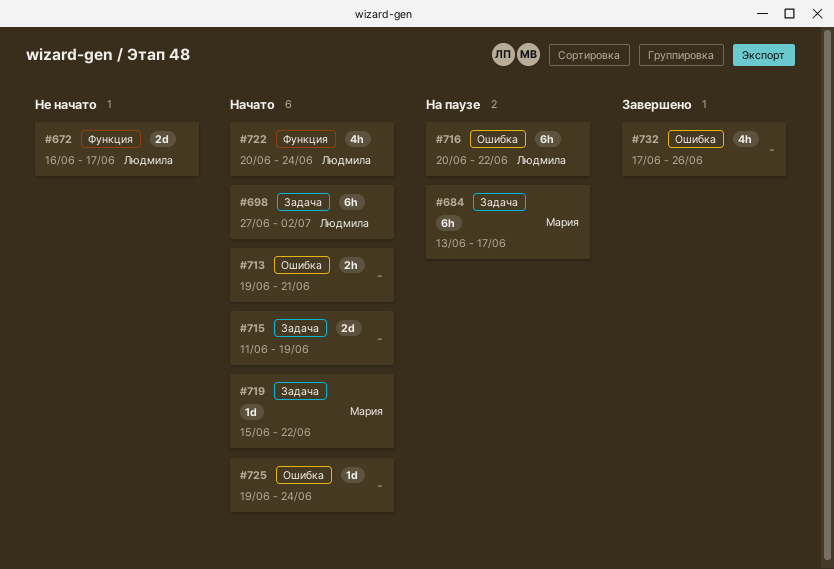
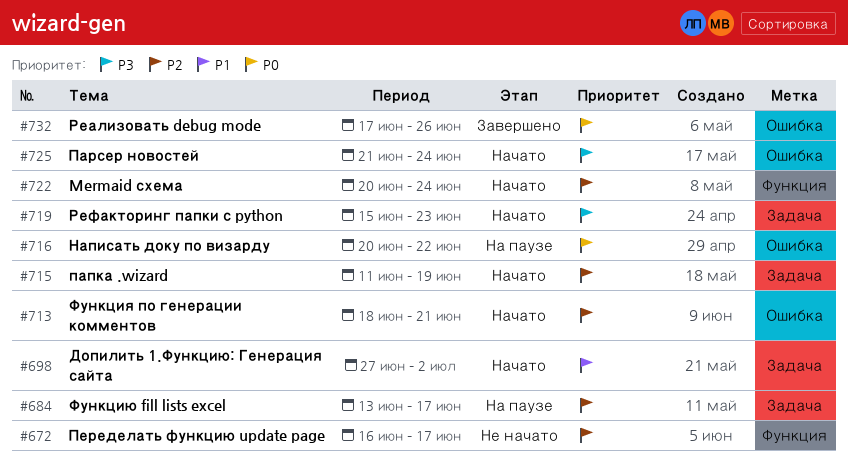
#713, start: Jun 19 -> Jun 18
#719, due: Jun 22 -> Jun 23
#725, start: Jun 19 -> Jun 21

